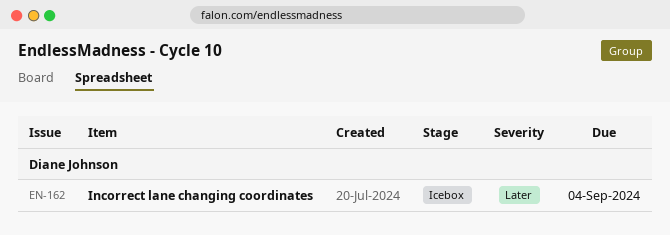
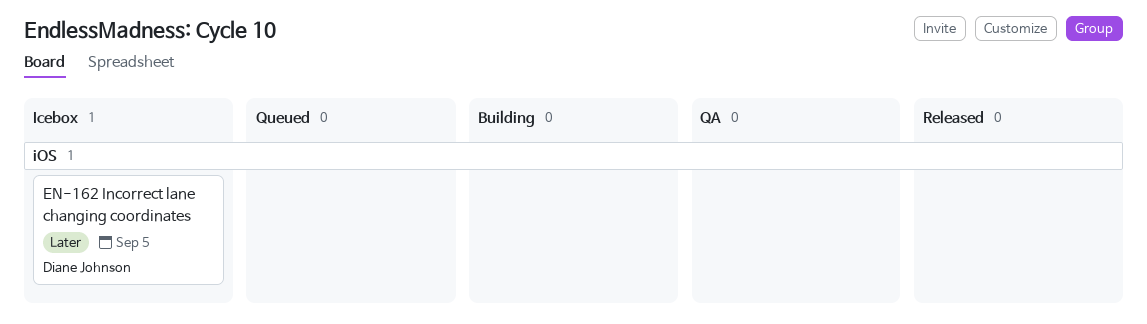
EN-162, due: Sep 4 -> Sep 5

